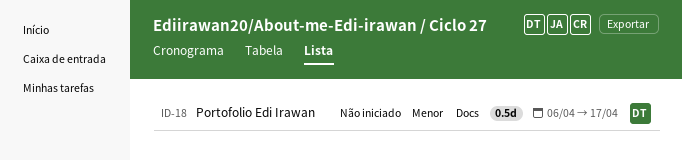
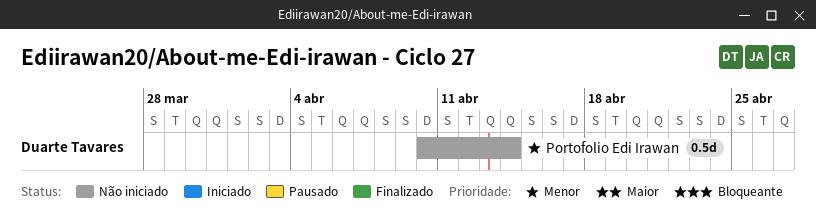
Portofolio Edi Irawan, start: Apr 6 -> Apr 10
Portofolio Edi Irawan, due: Apr 17 -> Apr 14

